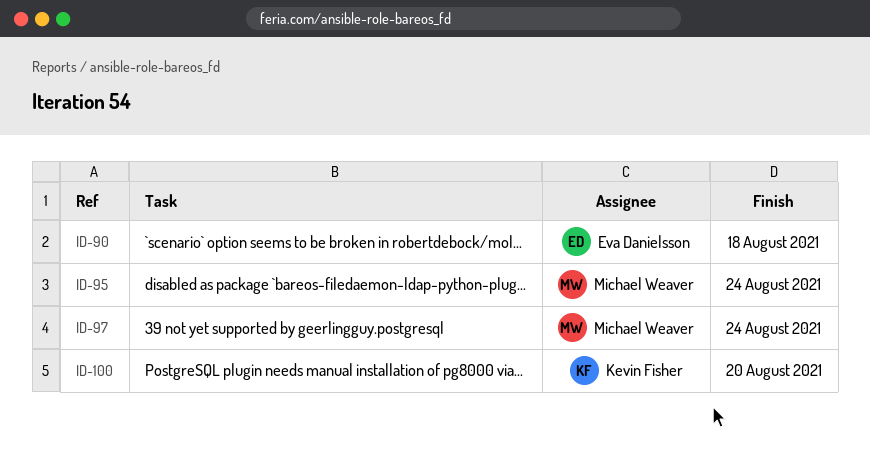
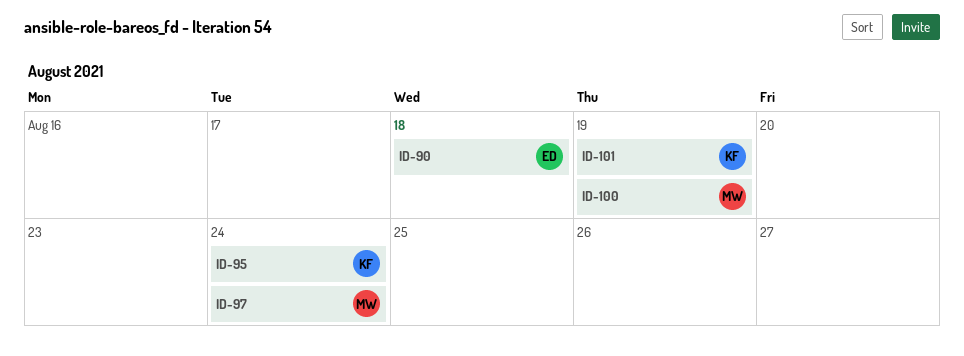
ID-95, owner: Michael Weaver -> Kevin Fisher
ID-100, owner: Kevin Fisher -> Michael Weaver
ID-100, due: Aug 20 -> Aug 19
ID-101: none -> present

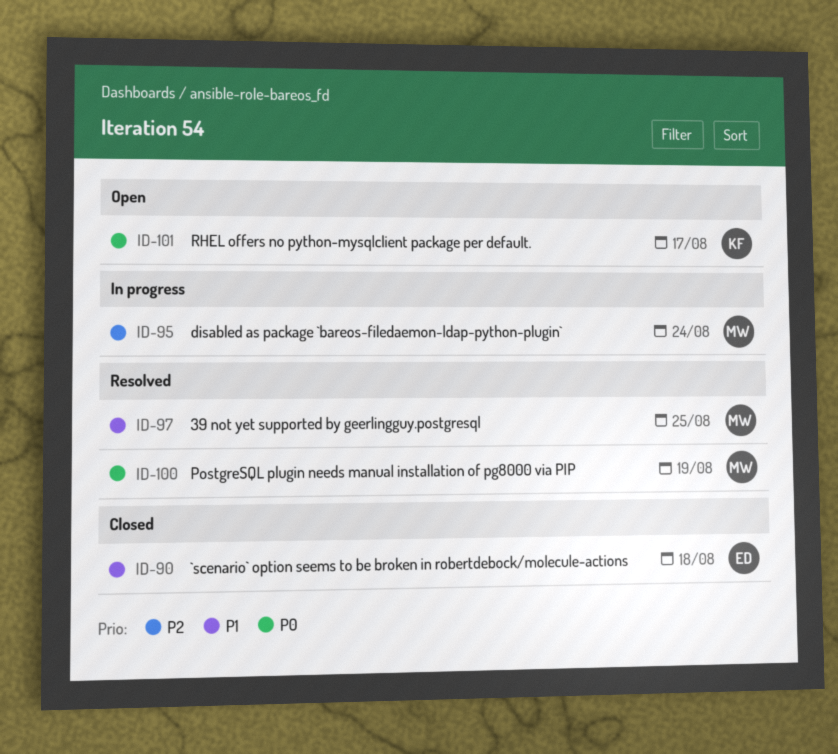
ID-95, owner: KF -> MW
ID-97, due: Aug 24 -> Aug 25
ID-101, due: Aug 19 -> Aug 17

